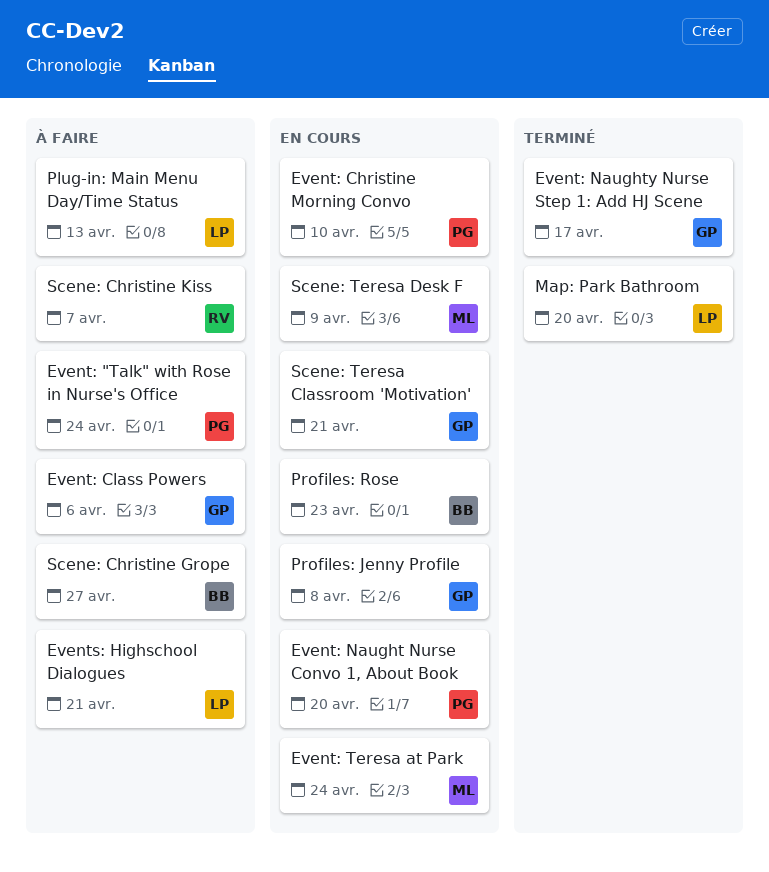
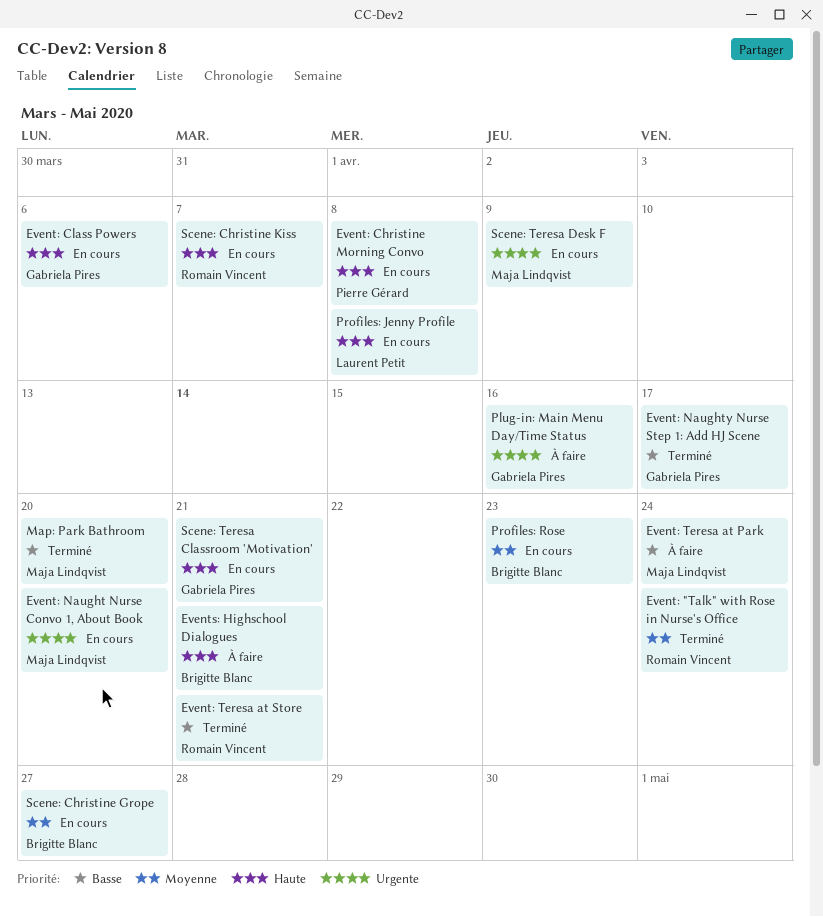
Event: "Talk" with Rose in Nurse's Office, status: À faire -> Terminé
Event: "Talk" with Rose in Nurse's Office, owner: Pierre Gérard -> Romain Vincent
Event: Christine Morning Convo, due: Apr 10 -> Apr 8
Event: Class Powers, status: À faire -> En cours
Event: Naught Nurse Convo 1, About Book, owner: Pierre Gérard -> Maja Lindqvist
Event: Teresa at Park, status: En cours -> À faire
Event: Teresa at Store: none -> present
Events: Highschool Dialogues, owner: Laurent Petit -> Brigitte Blanc
Map: Park Bathroom, owner: Laurent Petit -> Maja Lindqvist
Plug-in: Main Menu Day/Time Status, owner: Laurent Petit -> Gabriela Pires
Plug-in: Main Menu Day/Time Status, due: Apr 13 -> Apr 16
Profiles: Jenny Profile, owner: Gabriela Pires -> Laurent Petit
Scene: Christine Grope, status: À faire -> En cours
Scene: Christine Kiss, status: À faire -> En cours

